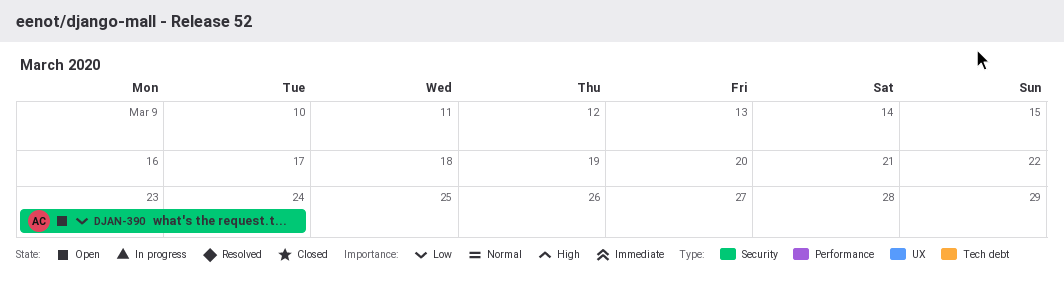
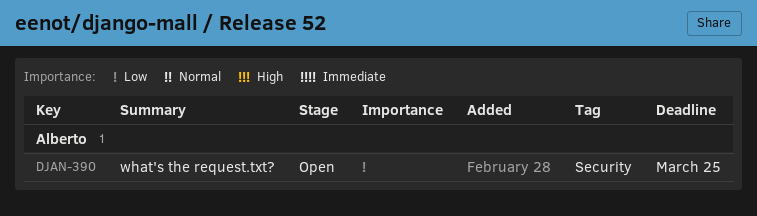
DJAN-390, due: Mar 24 -> Mar 25

